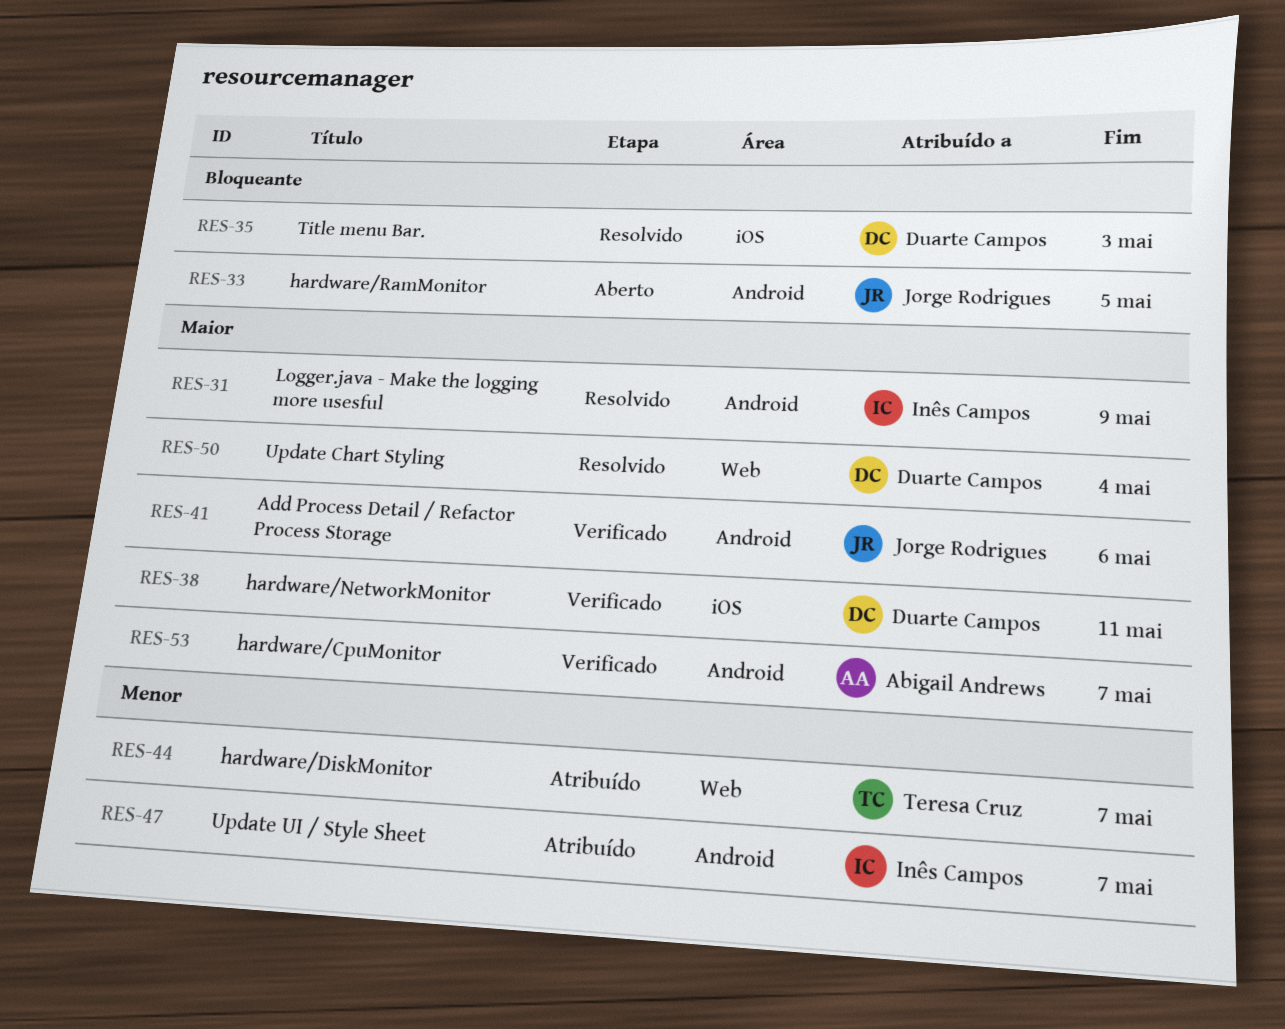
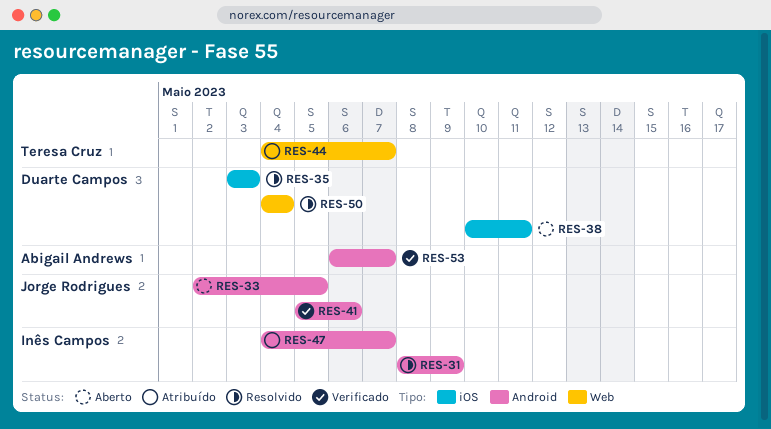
RES-38, status: Verificado -> Aberto

